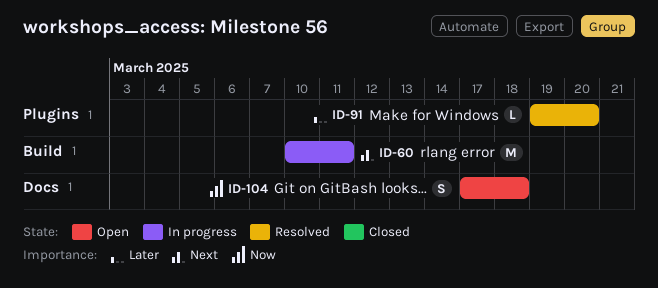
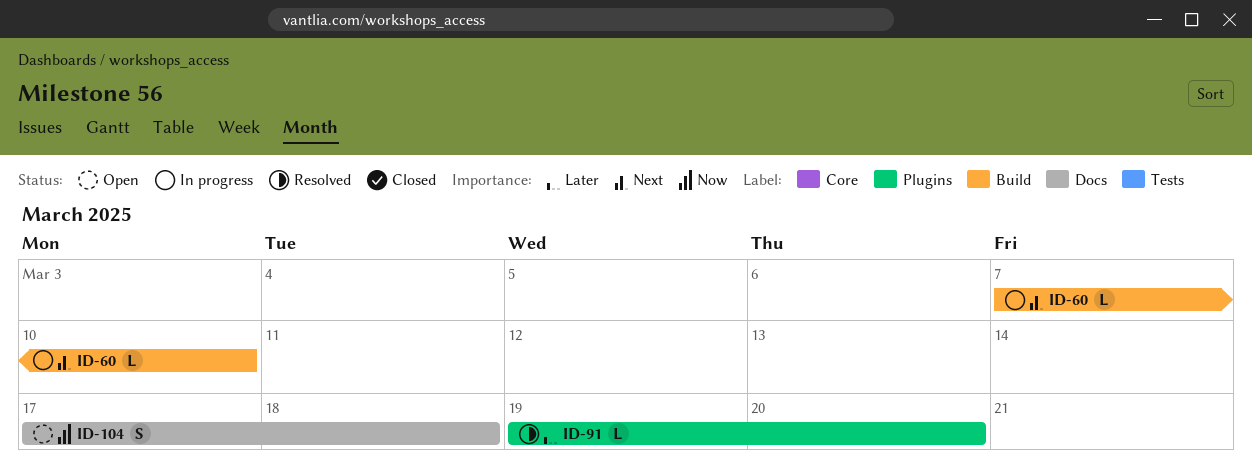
ID-60, estimate: M -> L
ID-60, start: Mar 10 -> Mar 7
ID-60, due: Mar 11 -> Mar 10

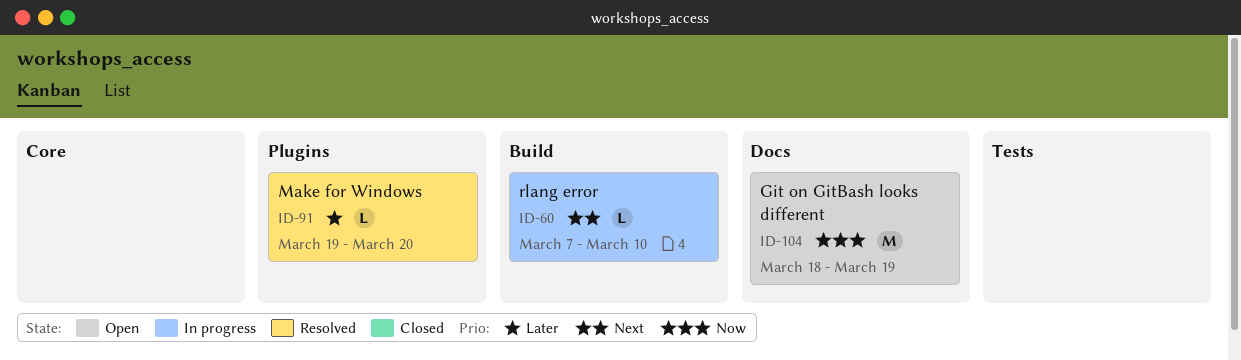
ID-104, estimate: S -> M
ID-104, start: Mar 17 -> Mar 18
ID-104, due: Mar 18 -> Mar 19

